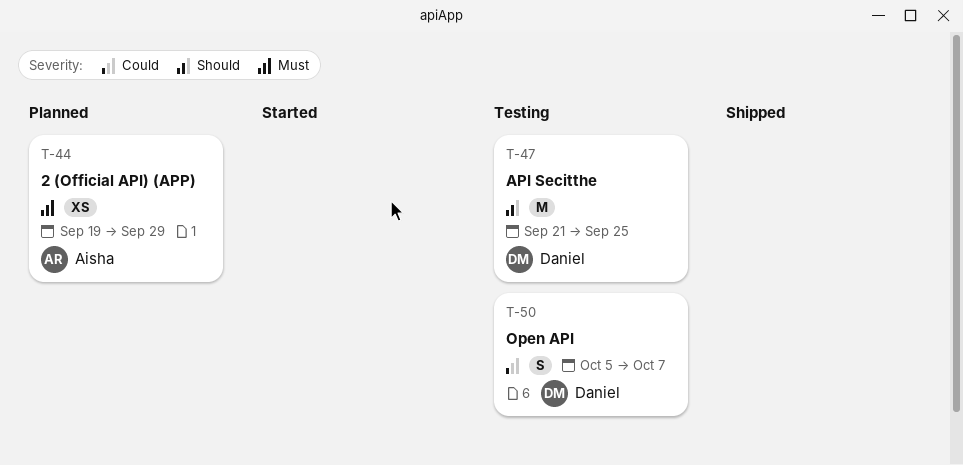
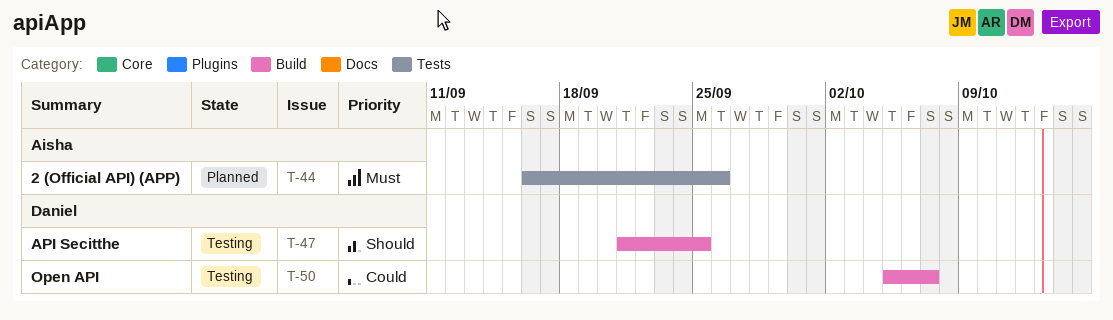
T-44, start: Sep 19 -> Sep 16
T-44, due: Sep 29 -> Sep 26

